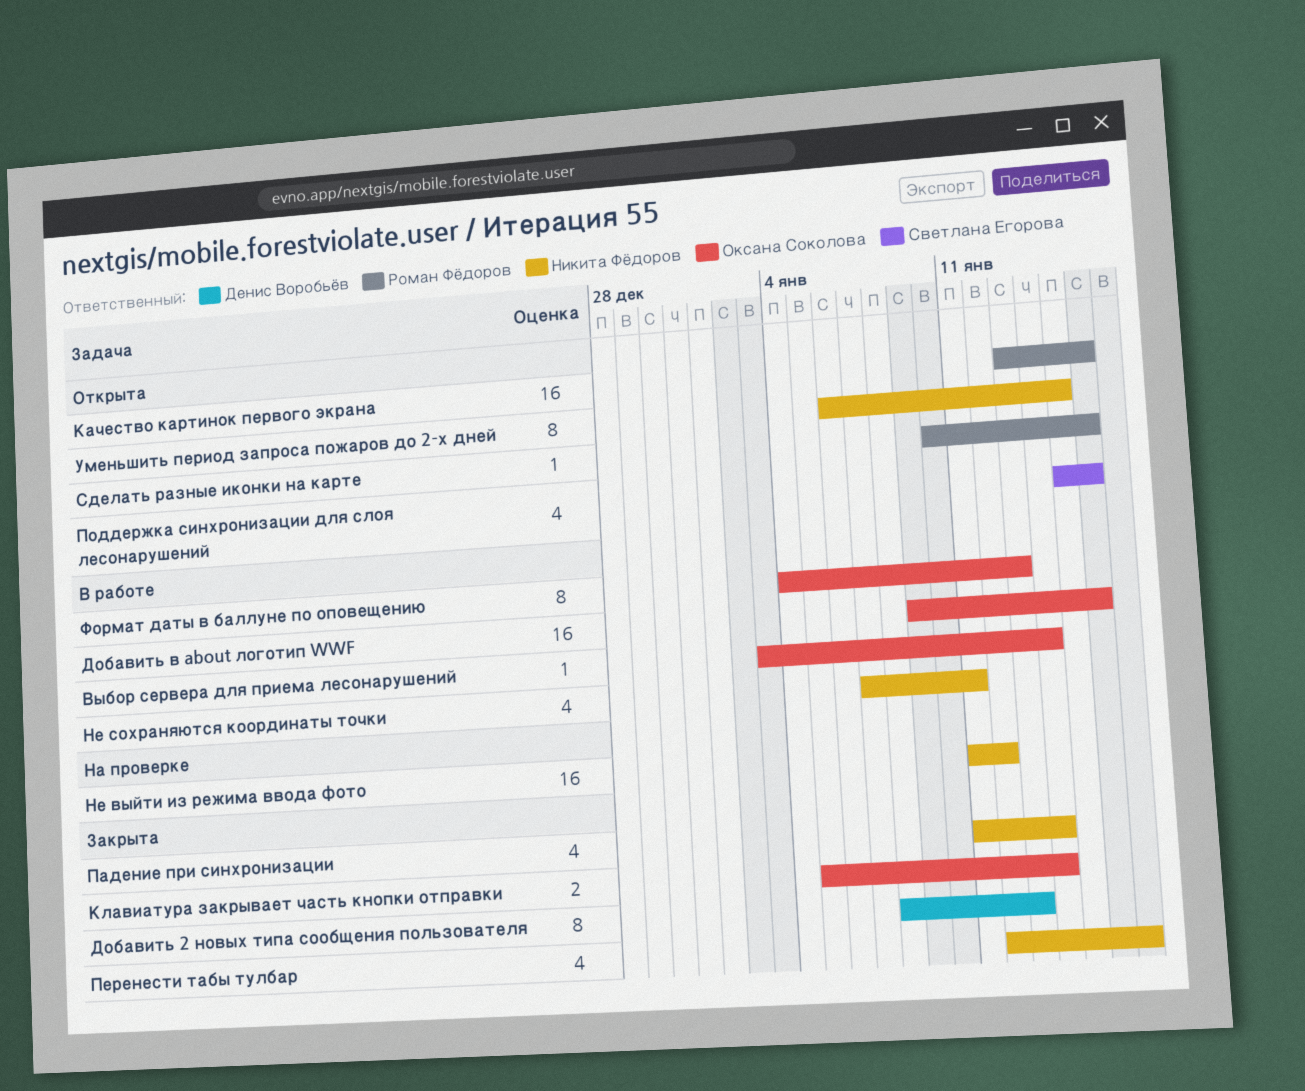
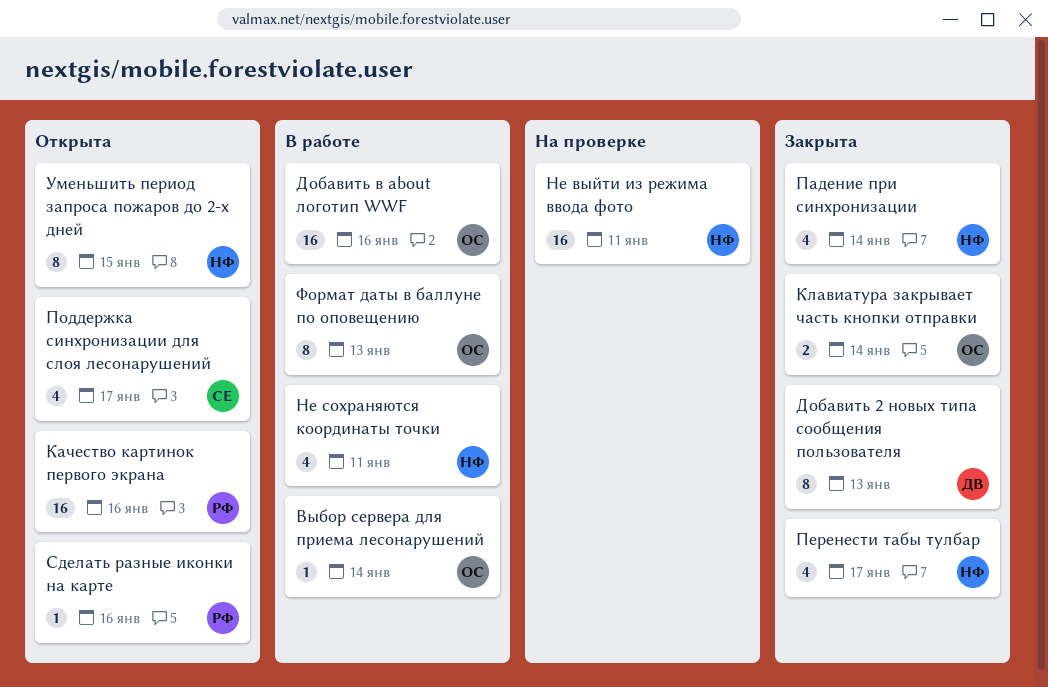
Не выйти из режима ввода фото, due: Jan 12 -> Jan 11
Поддержка синхронизации для слоя лесонарушений, due: Jan 16 -> Jan 17

